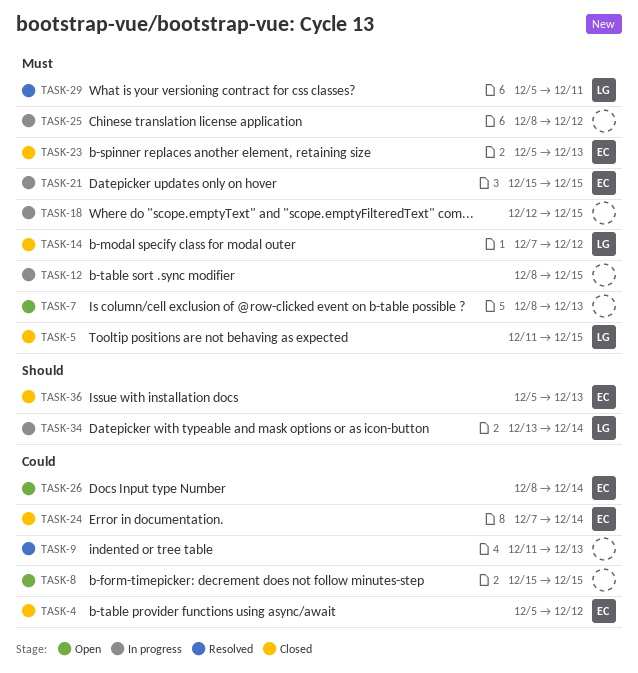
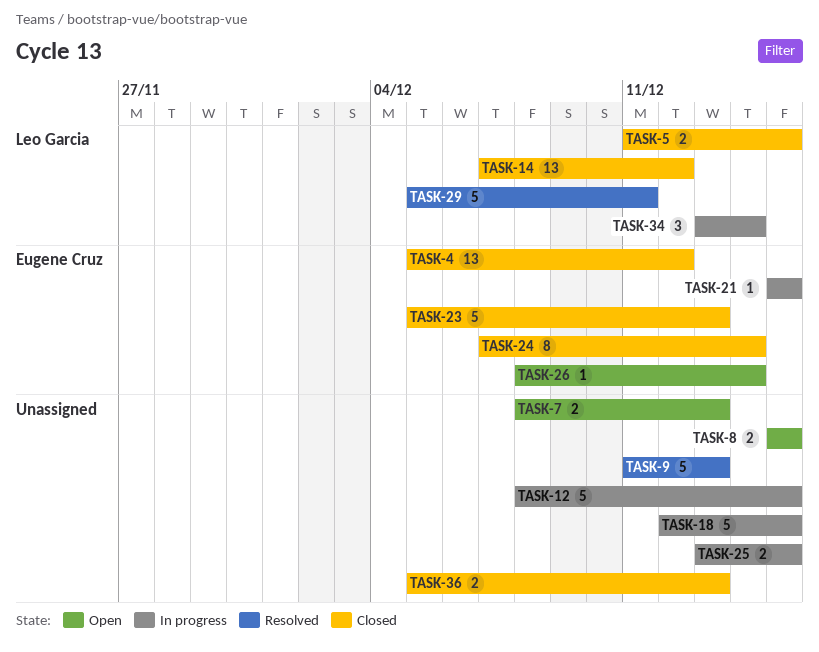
TASK-25, start: Dec 8 -> Dec 13
TASK-25, due: Dec 12 -> Dec 15
TASK-36, owner: Eugene Cruz -> none

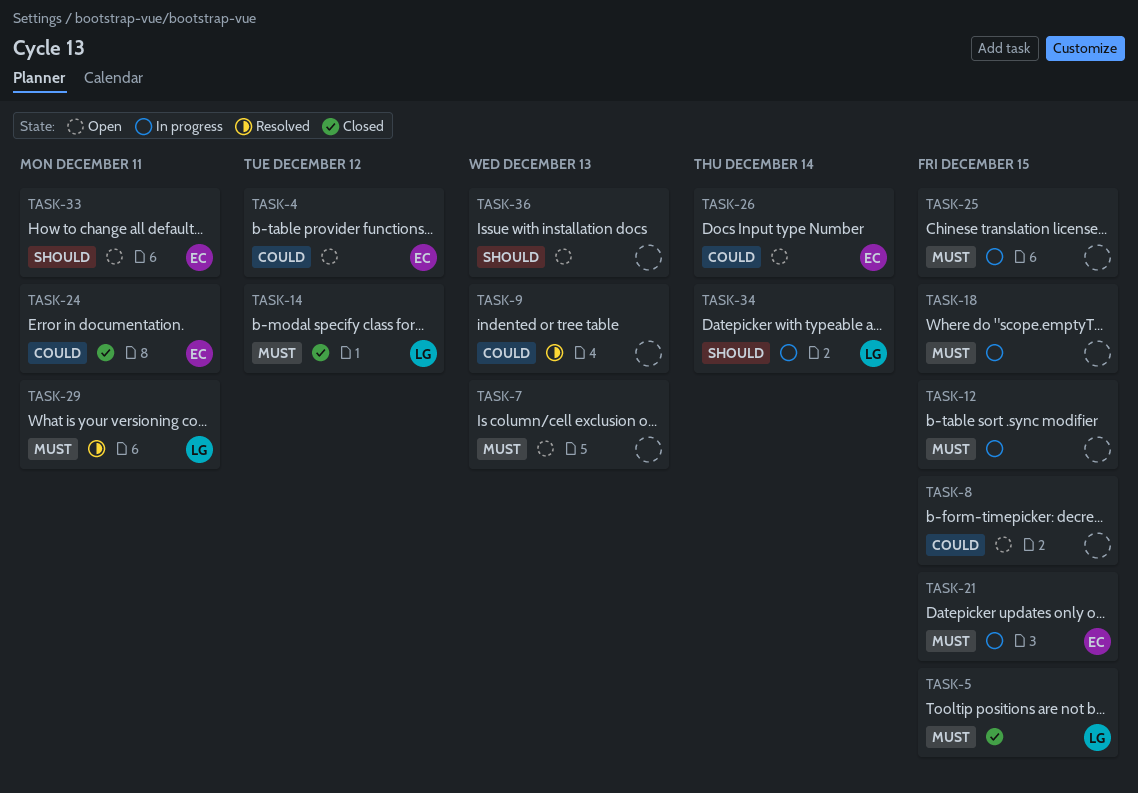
TASK-4, status: Closed -> Open
TASK-23: present -> none
TASK-24, due: Dec 14 -> Dec 11
TASK-33: none -> present
TASK-36, status: Closed -> Open

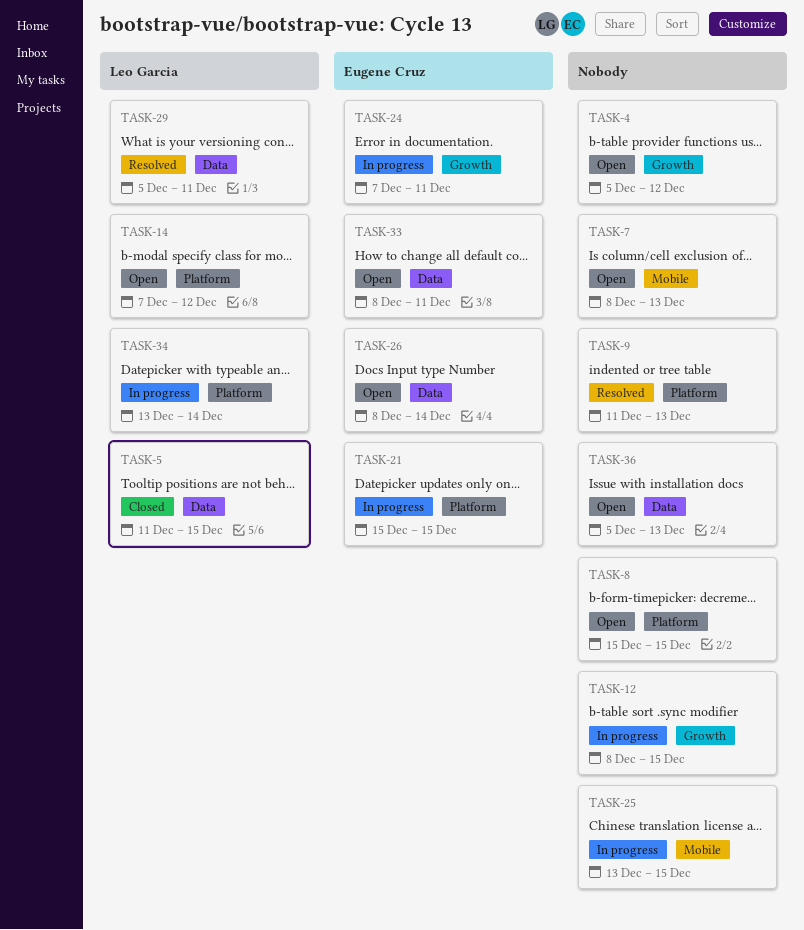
TASK-4, owner: Eugene Cruz -> none
TASK-14, status: Closed -> Open
TASK-18: present -> none
TASK-24, status: Closed -> In progress

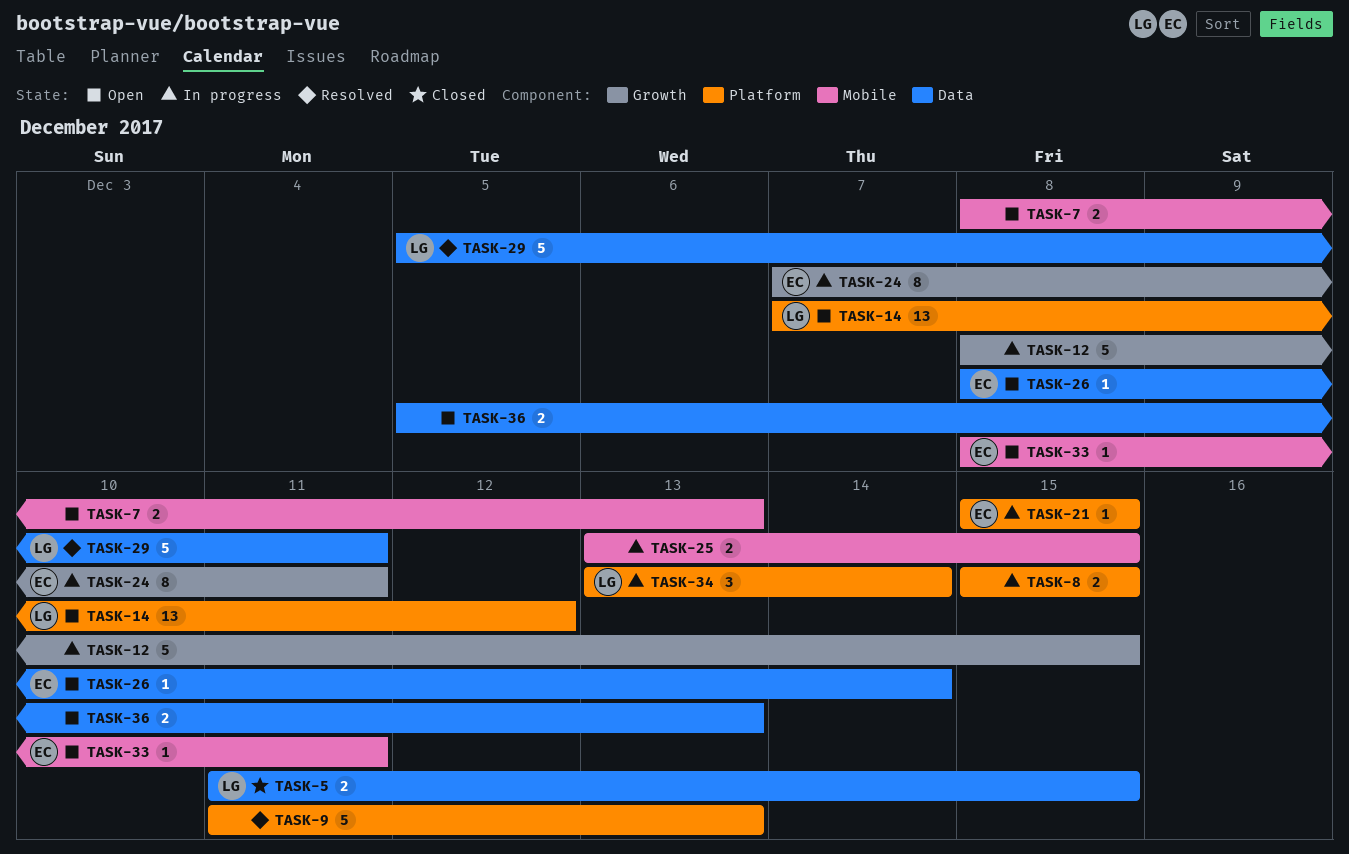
TASK-4: present -> none
TASK-8, status: Open -> In progress
TASK-33, label: Data -> Mobile

